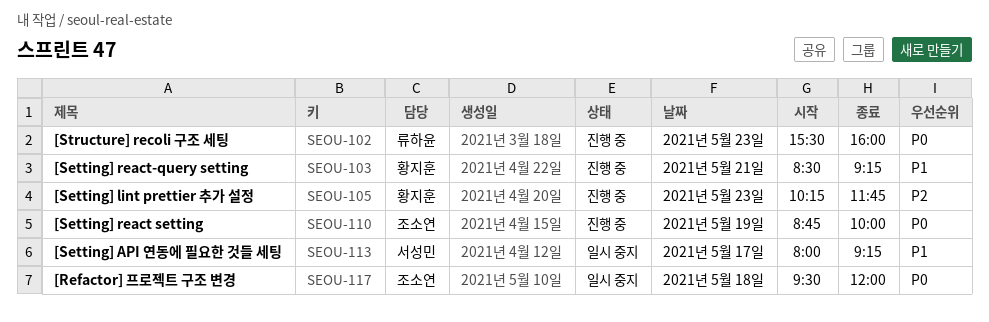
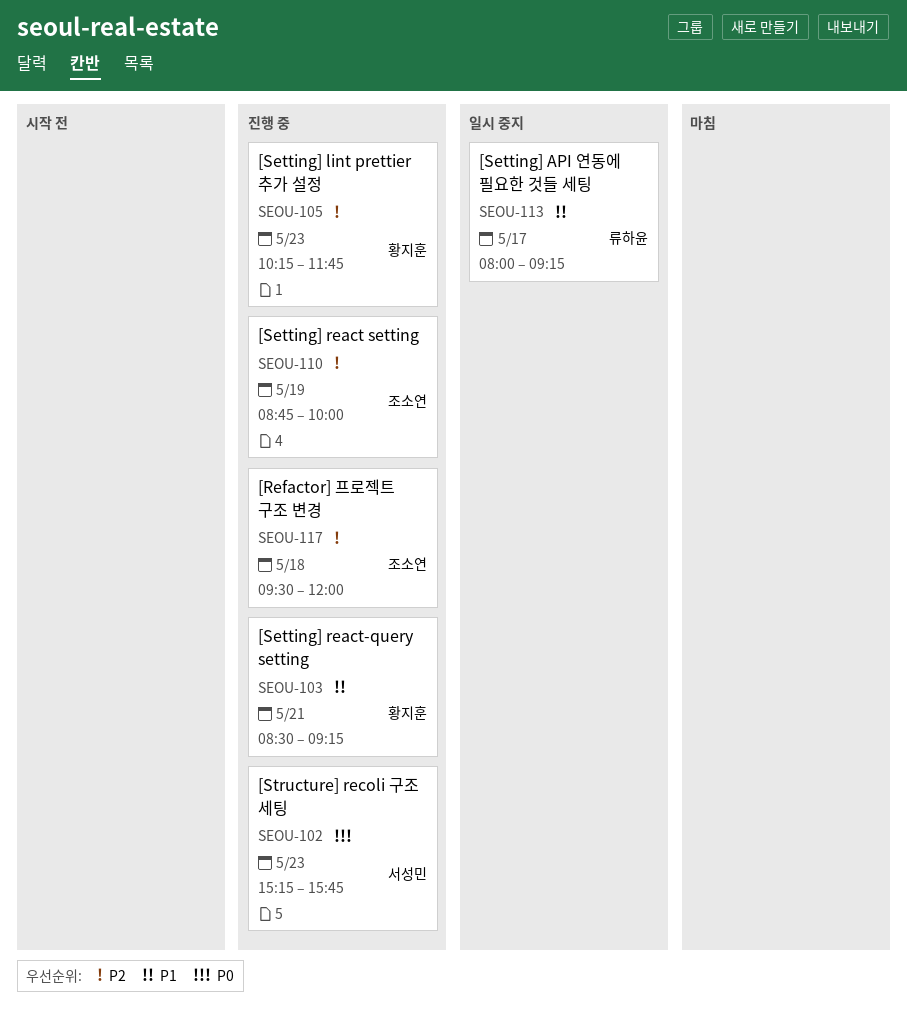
SEOU-102, owner: 류하윤 -> 서성민
SEOU-102, begins: 15:30 -> 15:15
SEOU-102, ends: 16:00 -> 15:45
SEOU-110, priority: P0 -> P2
SEOU-113, owner: 서성민 -> 류하윤
SEOU-117, status: 일시 중지 -> 진행 중
SEOU-117, priority: P0 -> P2

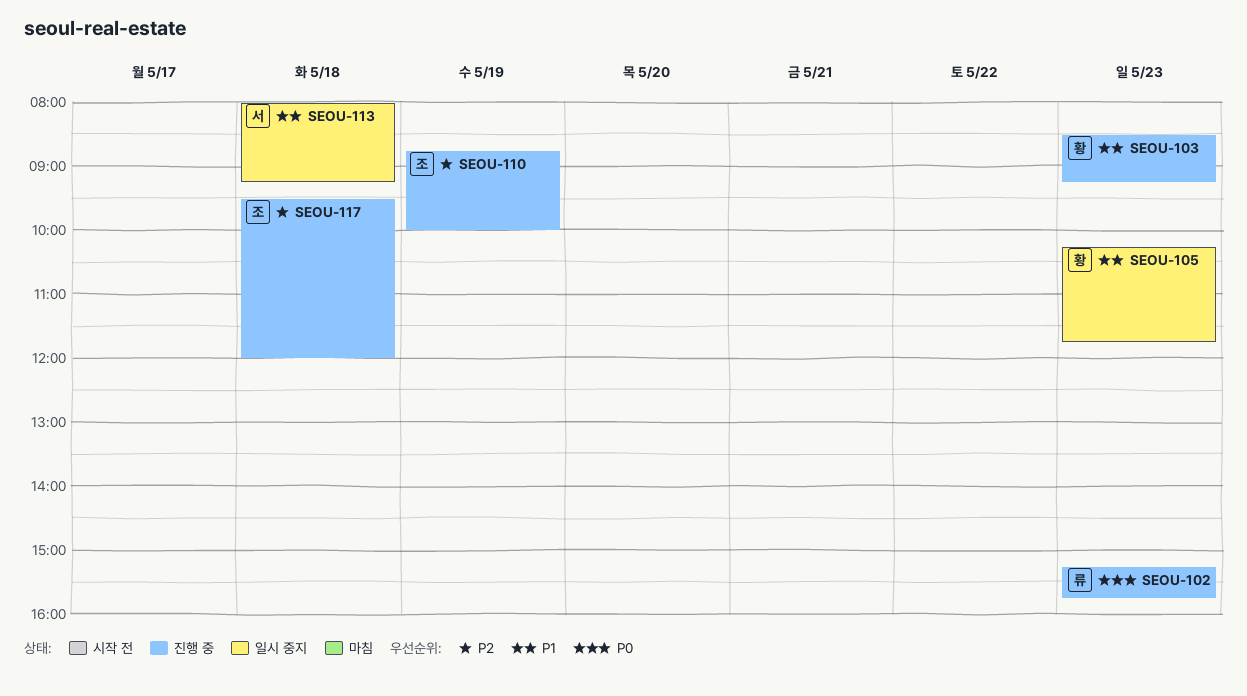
SEOU-102, owner: 서성민 -> 류하윤
SEOU-103, day: May 21 -> May 23
SEOU-105, status: 진행 중 -> 일시 중지
SEOU-105, priority: P2 -> P1
SEOU-113, owner: 류하윤 -> 서성민
SEOU-113, day: May 17 -> May 18

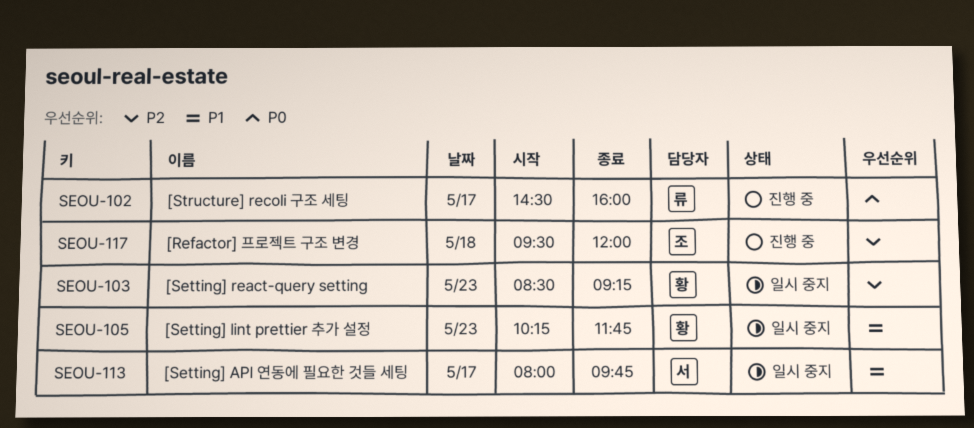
SEOU-102, day: May 23 -> May 17
SEOU-102, begins: 15:15 -> 14:30
SEOU-102, ends: 15:45 -> 16:00
SEOU-103, status: 진행 중 -> 일시 중지
SEOU-103, priority: P1 -> P2
SEOU-110: present -> none
SEOU-113, day: May 18 -> May 17
SEOU-113, ends: 09:15 -> 09:45

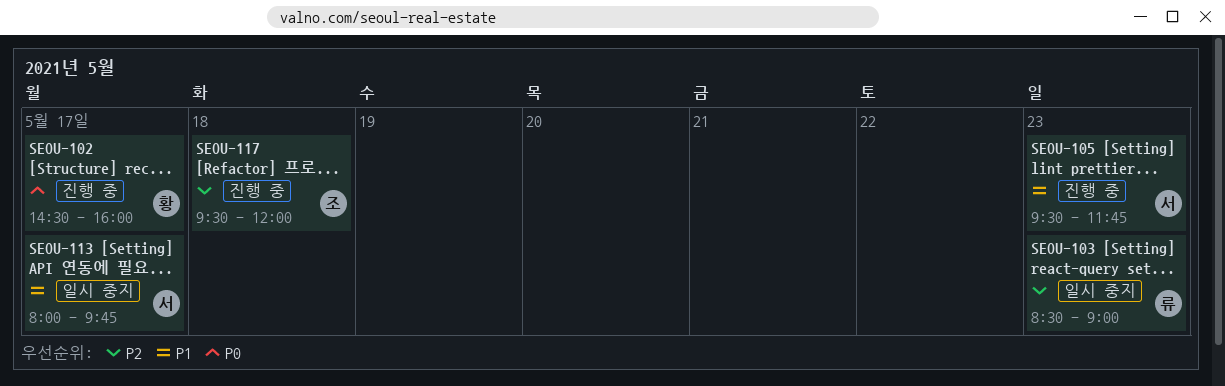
SEOU-102, owner: 류 -> 황
SEOU-103, owner: 황 -> 류
SEOU-103, ends: 09:15 -> 09:00
SEOU-105, status: 일시 중지 -> 진행 중
SEOU-105, owner: 황 -> 서
SEOU-105, begins: 10:15 -> 09:30

